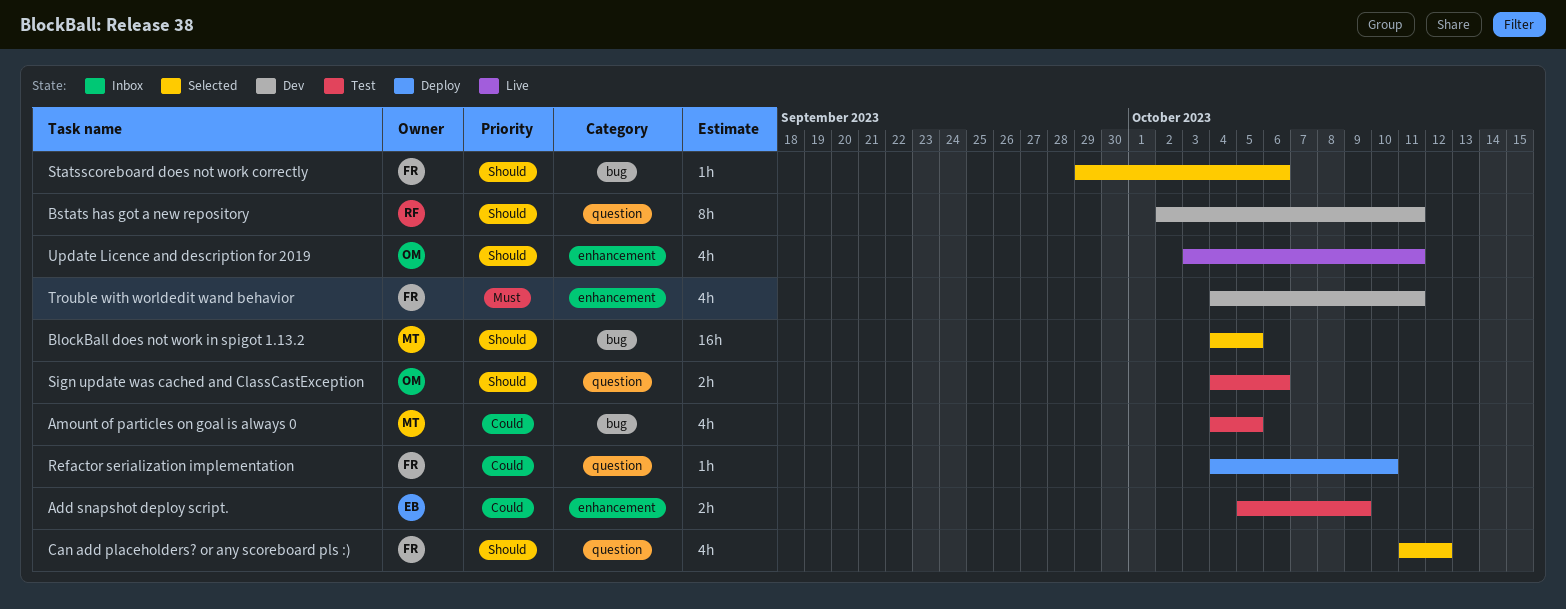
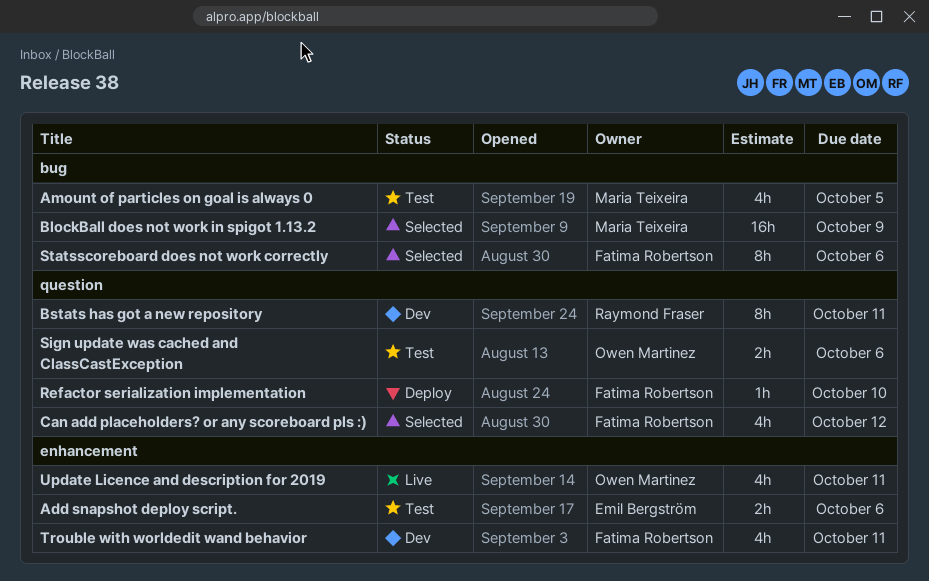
Add snapshot deploy script., due: Oct 9 -> Oct 6
BlockBall does not work in spigot 1.13.2, due: Oct 5 -> Oct 9
Statsscoreboard does not work correctly, estimate: 1h -> 8h

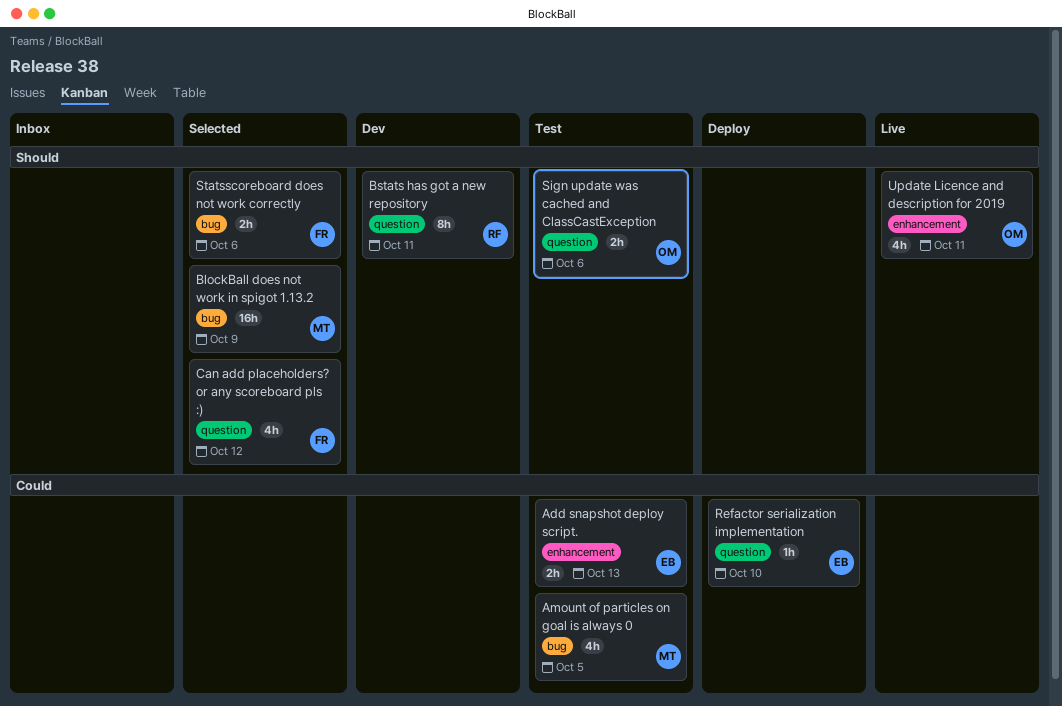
Add snapshot deploy script., due: Oct 6 -> Oct 13
Refactor serialization implementation, owner: Fatima Robertson -> Emil Bergström
Statsscoreboard does not work correctly, estimate: 8h -> 2h
Trouble with worldedit wand behavior: present -> none

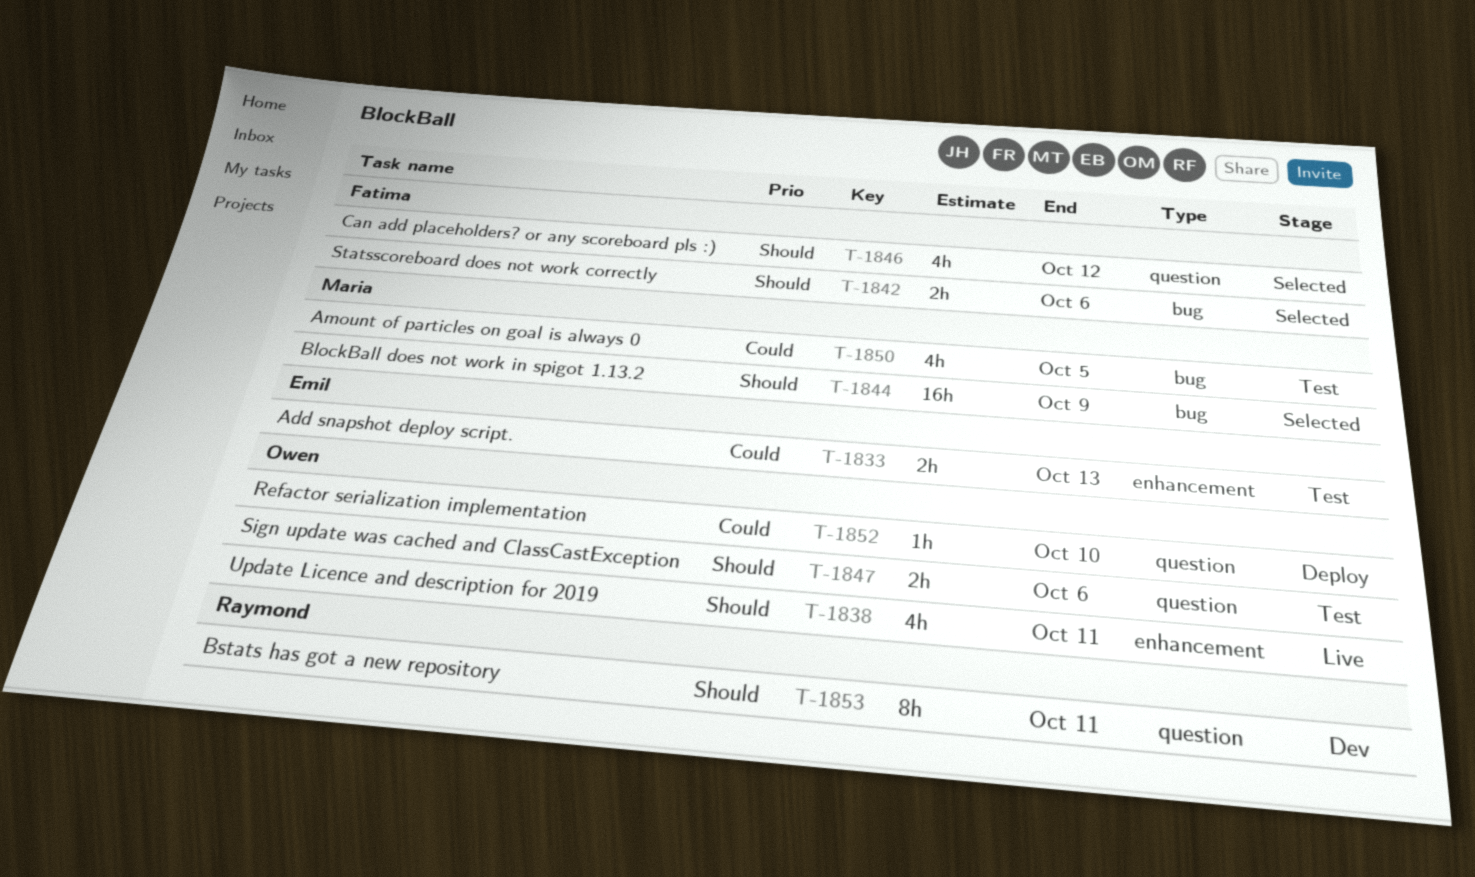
Refactor serialization implementation, owner: Emil -> Owen

